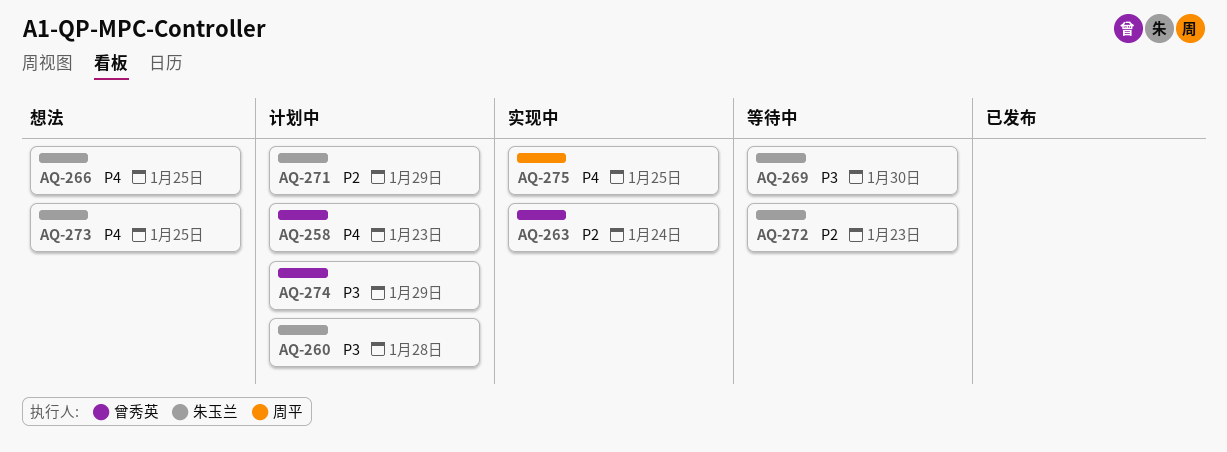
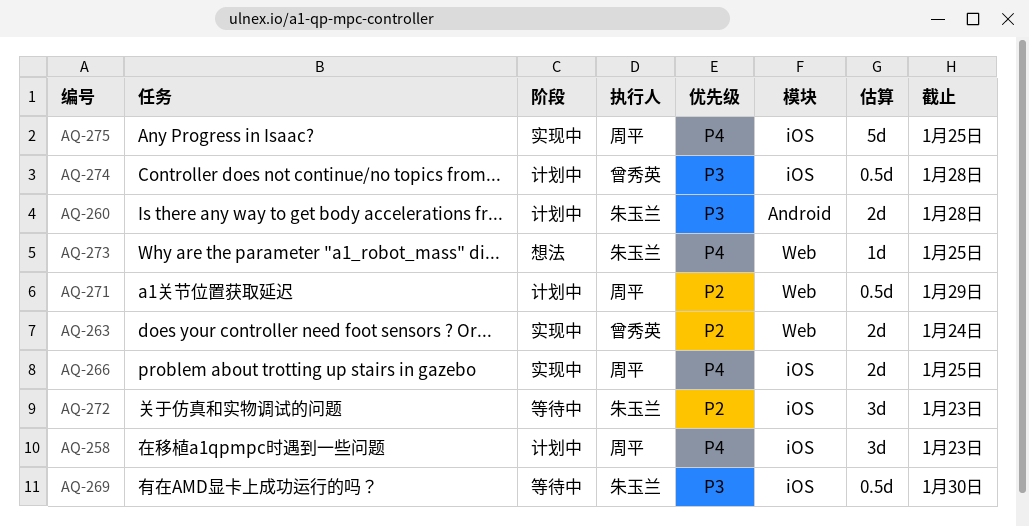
AQ-258, owner: 曾秀英 -> 周平
AQ-266, status: 想法 -> 实现中
AQ-266, owner: 朱玉兰 -> 周平
AQ-271, owner: 朱玉兰 -> 周平
AQ-274, due: Jan 29 -> Jan 28

